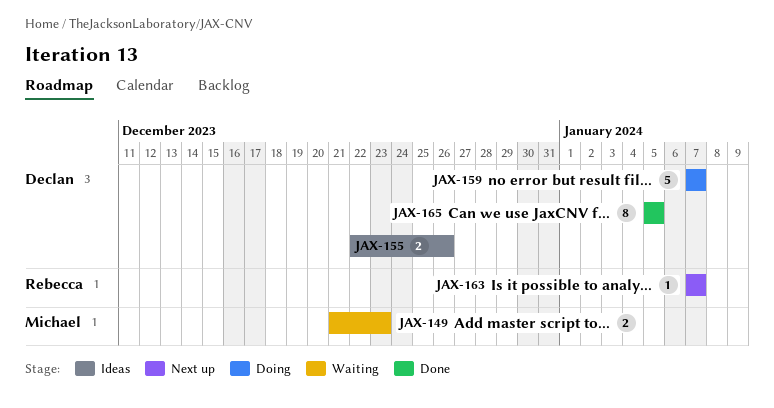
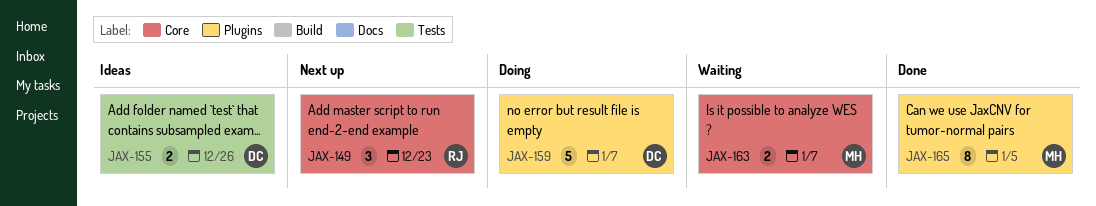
JAX-149, status: Waiting -> Next up
JAX-149, owner: Michael -> Rebecca
JAX-149, estimate: 2 -> 3
JAX-163, status: Next up -> Waiting
JAX-163, owner: Rebecca -> Michael
JAX-163, estimate: 1 -> 2
JAX-165, owner: Declan -> Michael

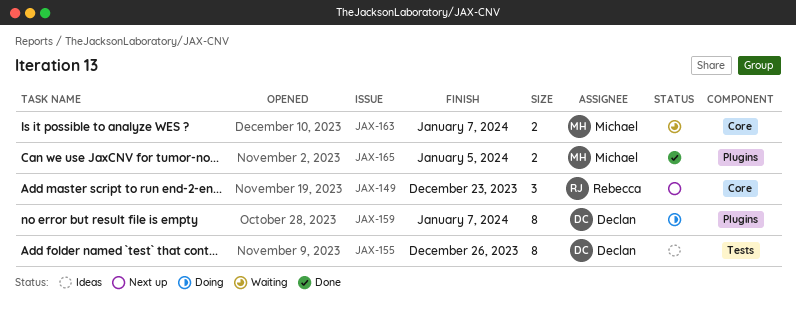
JAX-155, estimate: 2 -> 8
JAX-159, estimate: 5 -> 8
JAX-165, estimate: 8 -> 2

